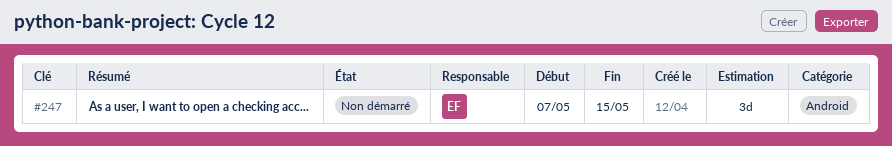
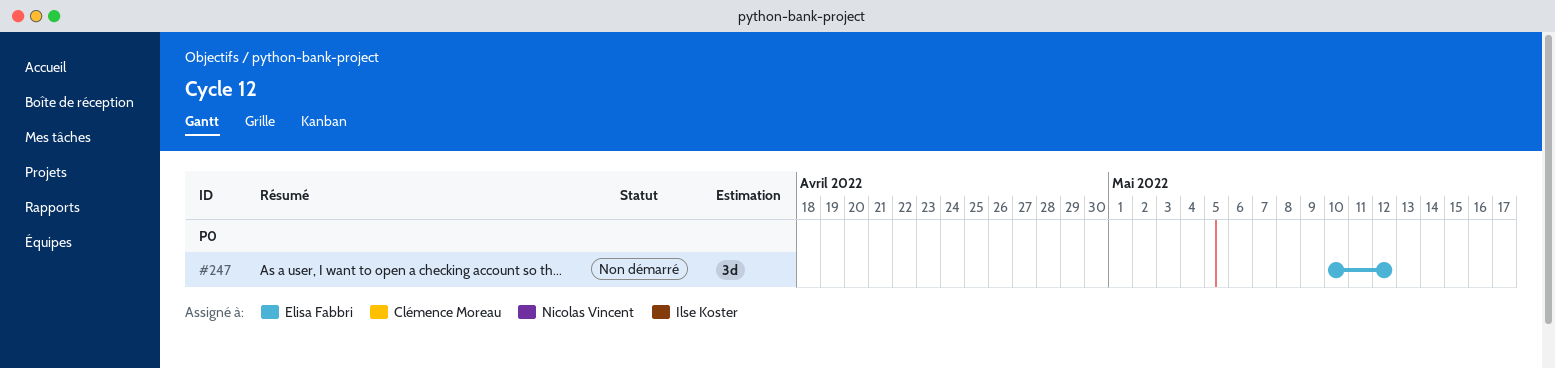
#247, start: May 7 -> May 10
#247, due: May 15 -> May 12

